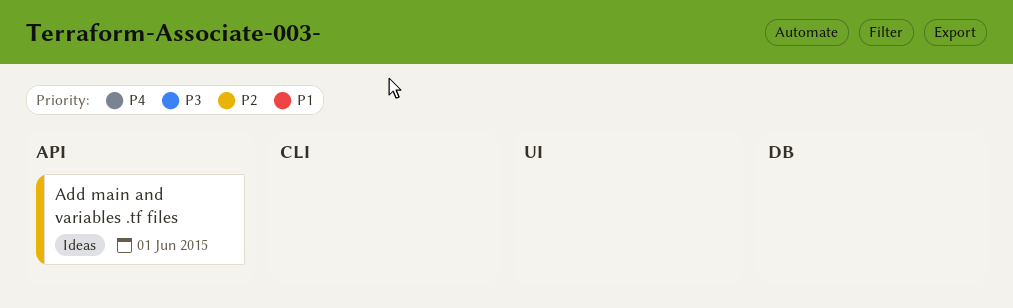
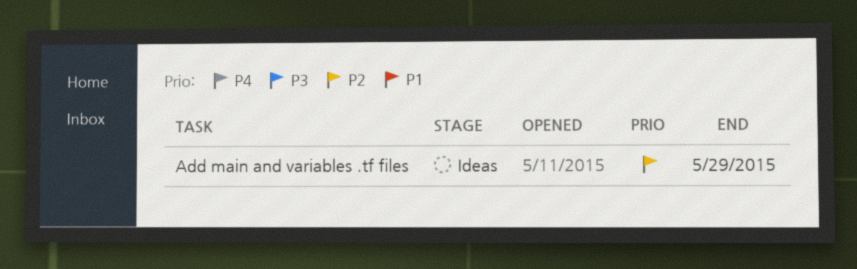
Add main and variables .tf files, due: Jun 1 -> May 29

